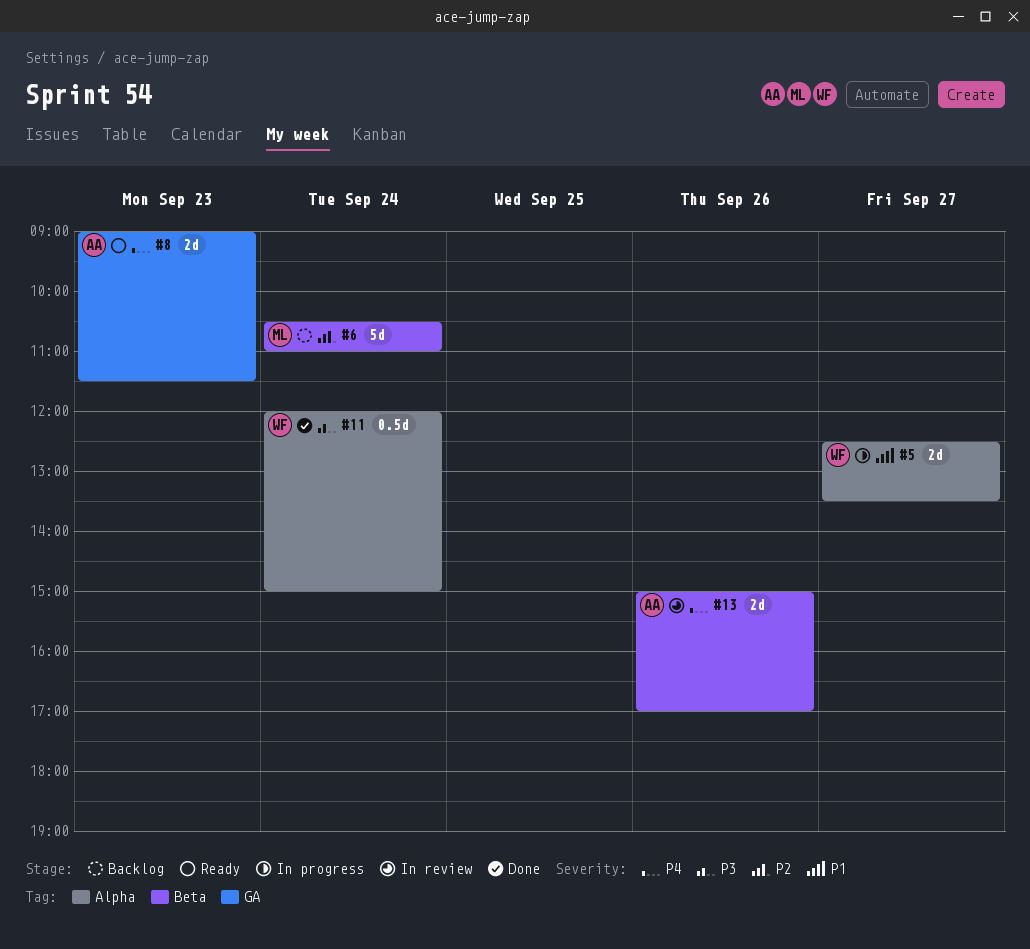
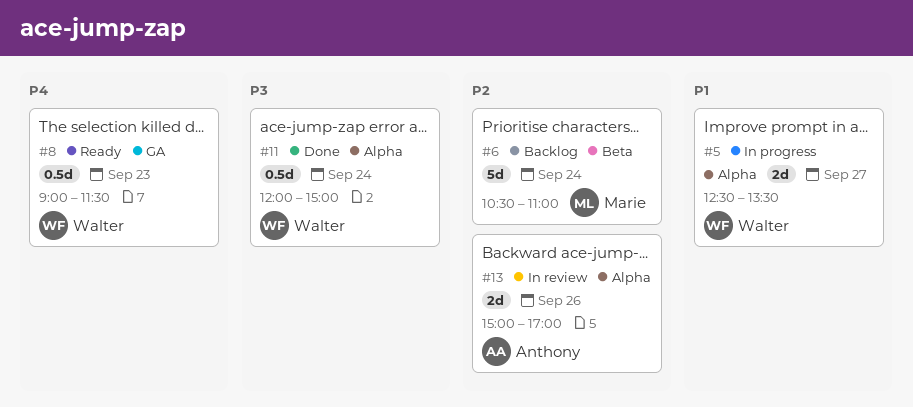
#8, owner: Anthony -> Walter
#8, estimate: 2d -> 0.5d
#13, priority: P4 -> P2
#13, label: Beta -> Alpha

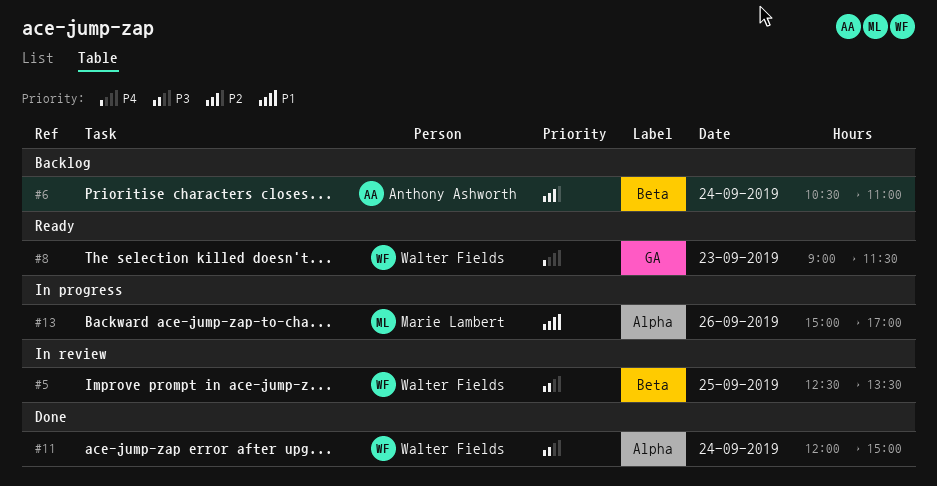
#5, status: In progress -> In review
#5, priority: P1 -> P3
#5, label: Alpha -> Beta
#5, day: Sep 27 -> Sep 25
#6, owner: Marie Lambert -> Anthony Ashworth
#13, status: In review -> In progress
#13, owner: Anthony Ashworth -> Marie Lambert
#13, priority: P2 -> P1

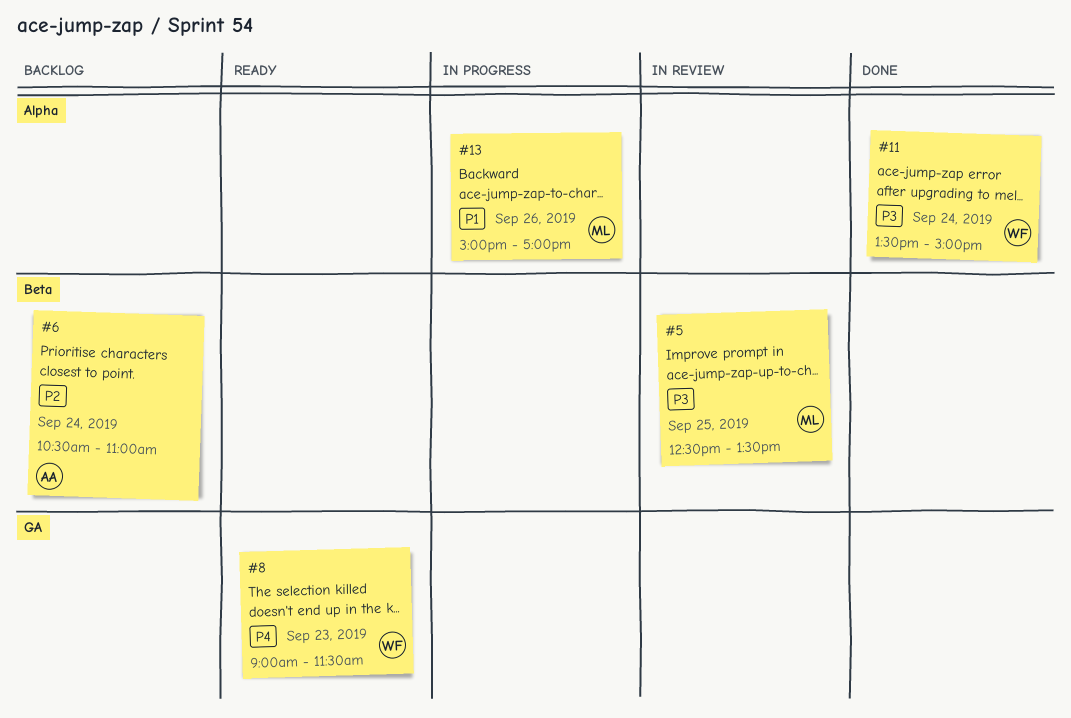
#5, owner: Walter Fields -> Marie Lambert
#11, begins: 12:00 -> 13:30

